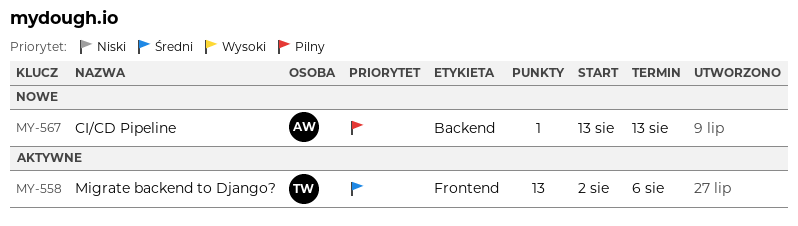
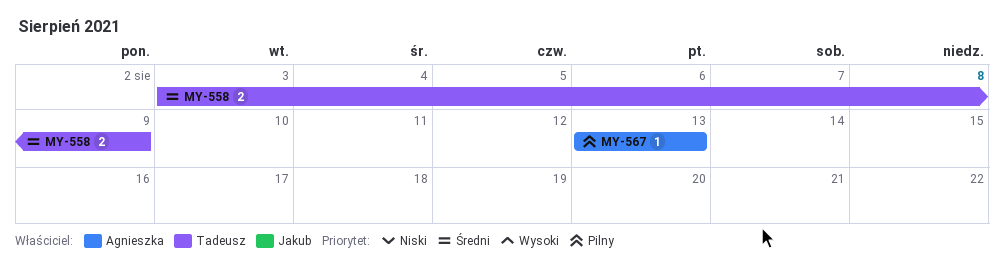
MY-558, estimate: 13 -> 2
MY-558, start: Aug 2 -> Aug 3
MY-558, due: Aug 6 -> Aug 9

